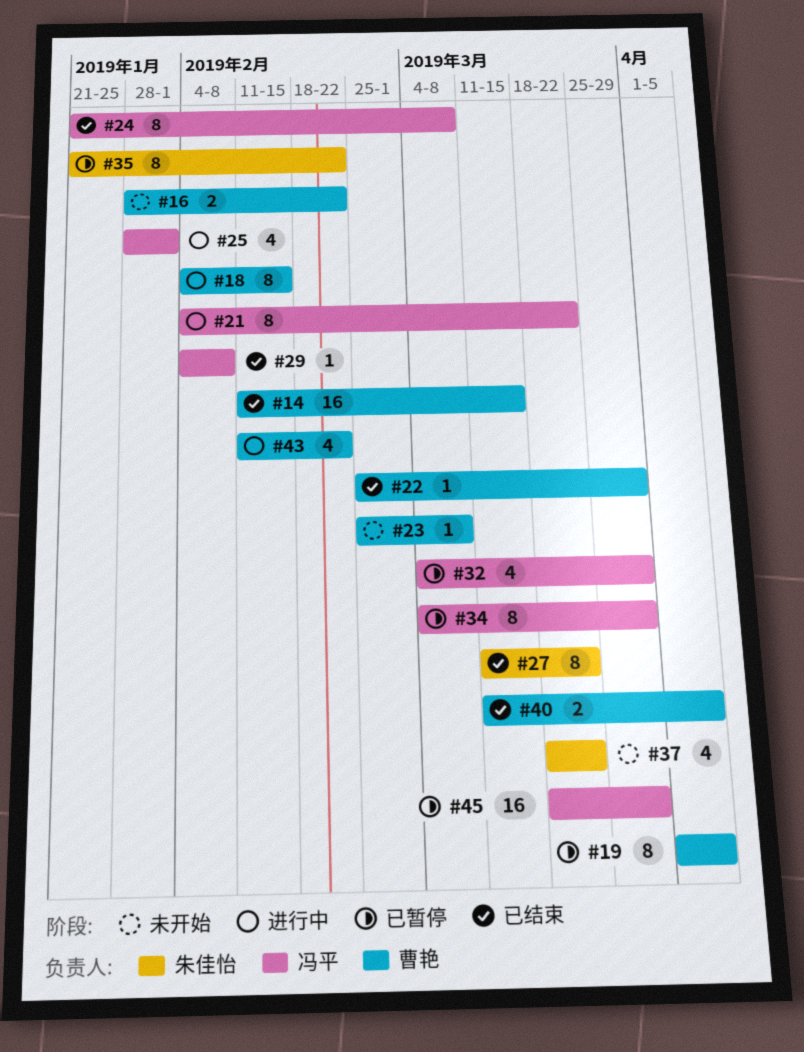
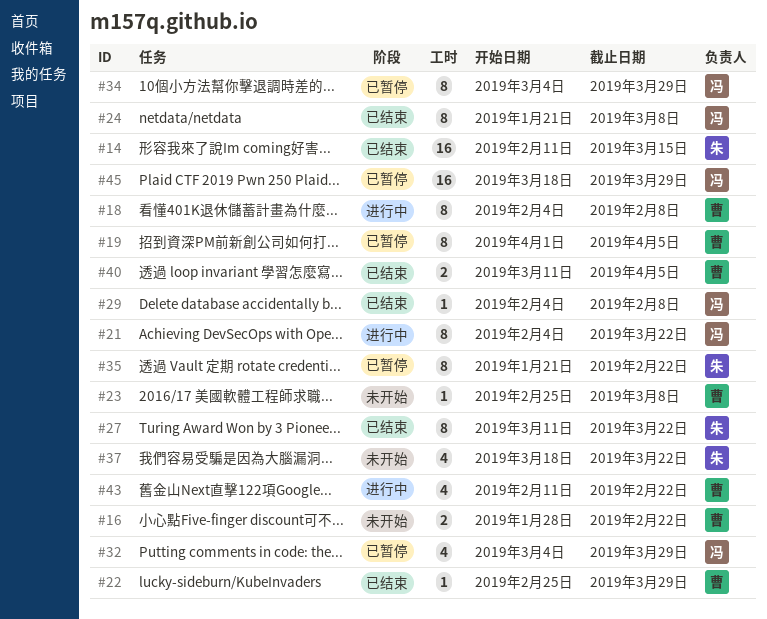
#14, owner: 曹艳 -> 朱佳怡
#18, due: Feb 15 -> Feb 8
#25: present -> none

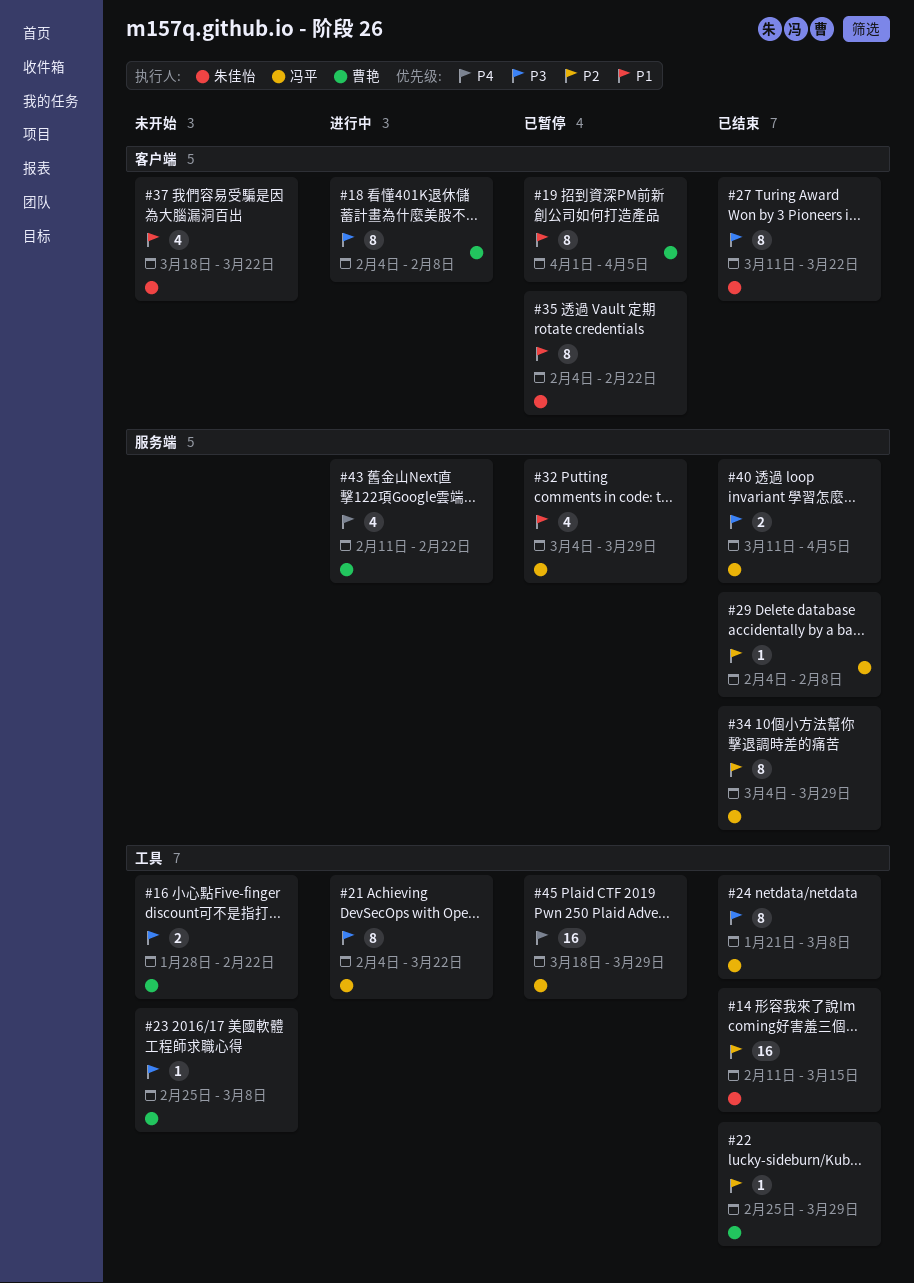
#34, status: 已暂停 -> 已结束
#35, start: Jan 21 -> Feb 4
#40, owner: 曹艳 -> 冯平

